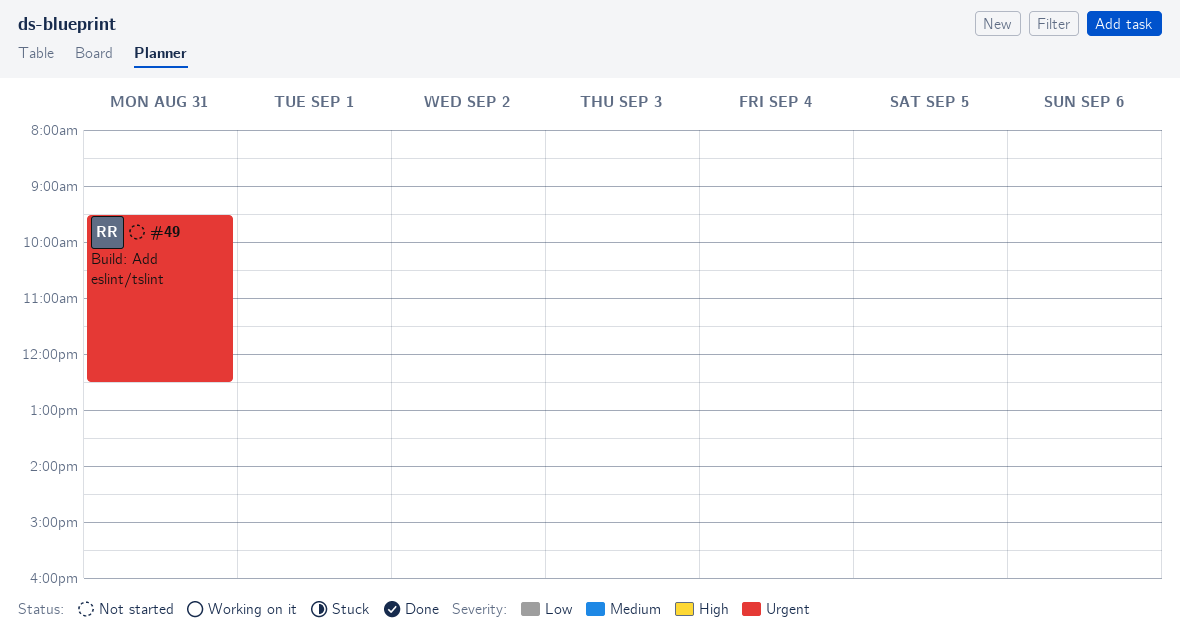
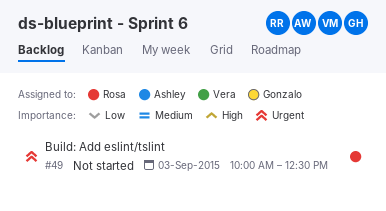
#49, day: Aug 31 -> Sep 3
#49, begins: 09:30 -> 10:00

